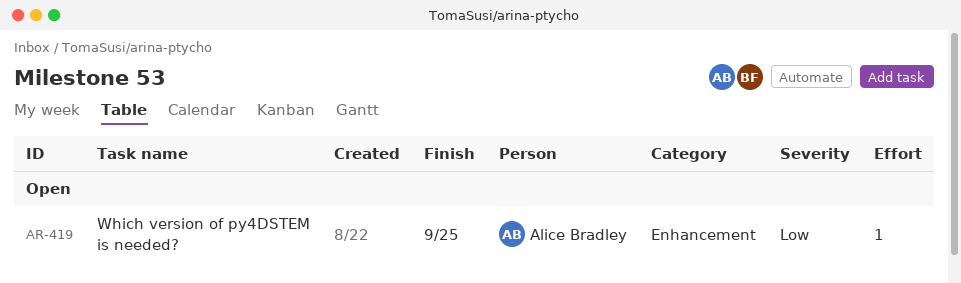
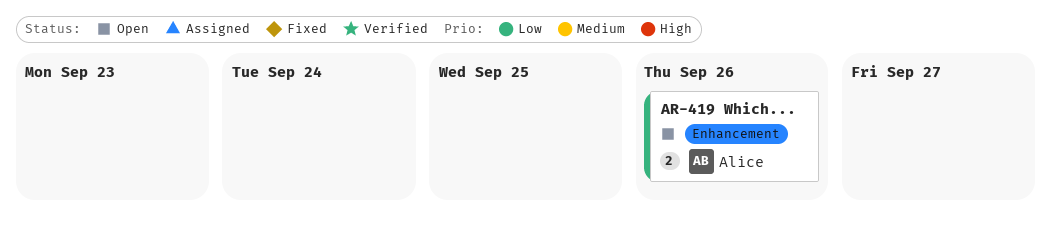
AR-419, estimate: 1 -> 2
AR-419, due: Sep 25 -> Sep 26

